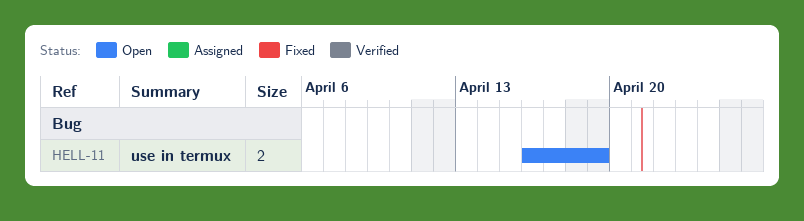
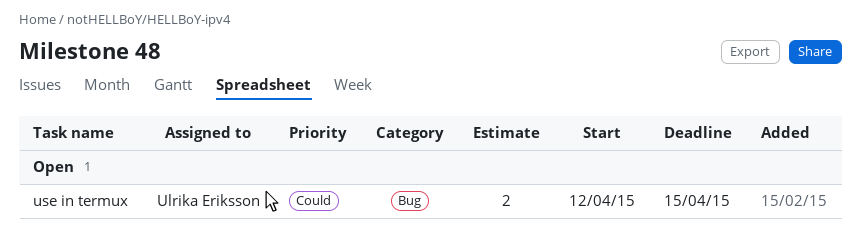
use in termux, start: Apr 16 -> Apr 12
use in termux, due: Apr 19 -> Apr 15

